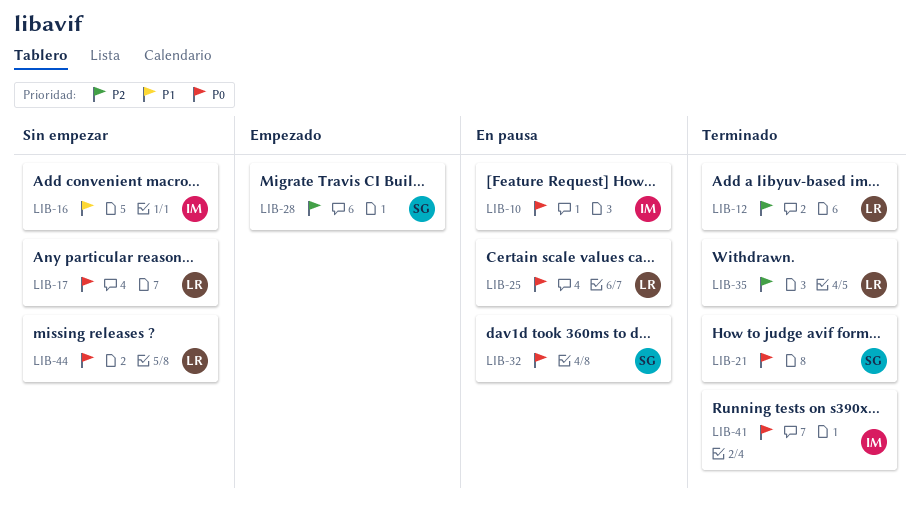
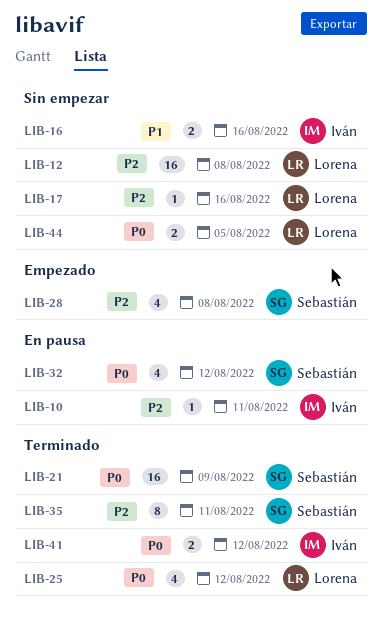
LIB-10, priority: P0 -> P2
LIB-12, status: Terminado -> Sin empezar
LIB-17, priority: P0 -> P2
LIB-25, status: En pausa -> Terminado
LIB-35, owner: Lorena -> Sebastián

